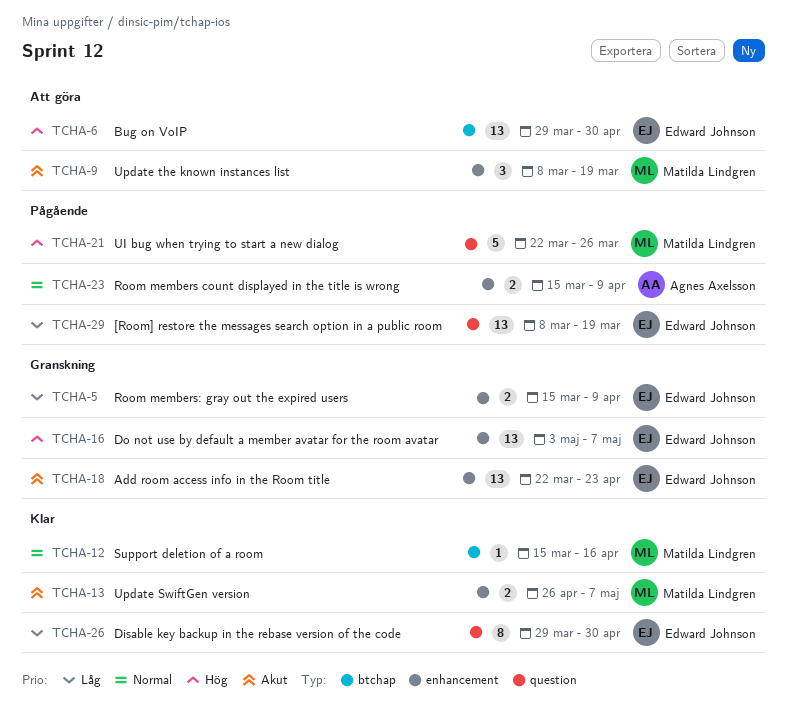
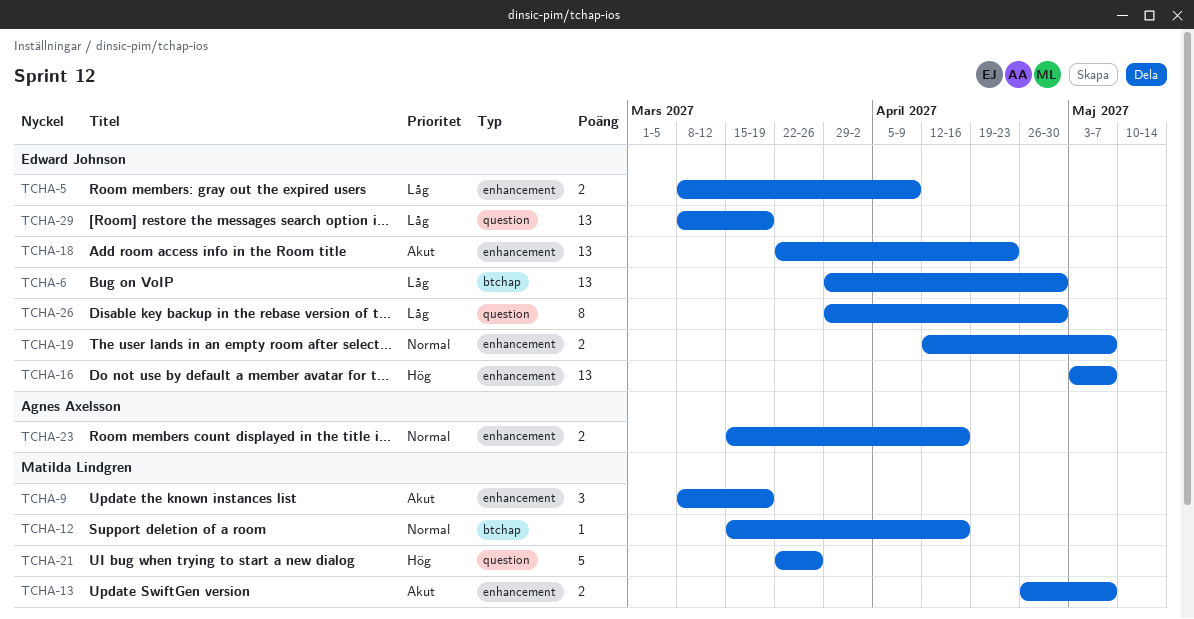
TCHA-5, start: Mar 15 -> Mar 8
TCHA-6, priority: Hög -> Låg
TCHA-19: none -> present
TCHA-23, due: Apr 9 -> Apr 16

